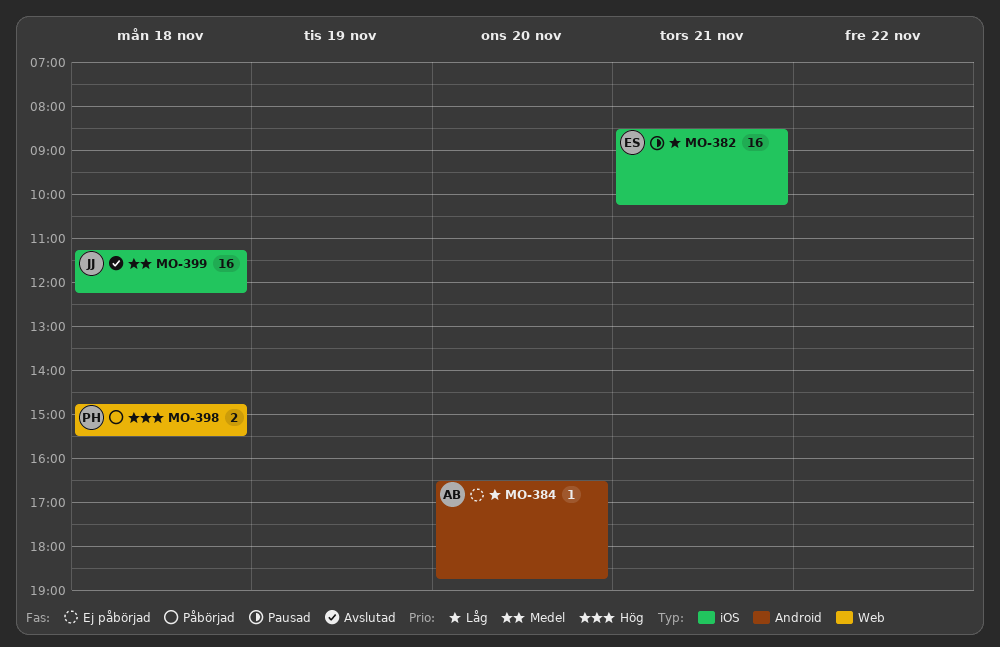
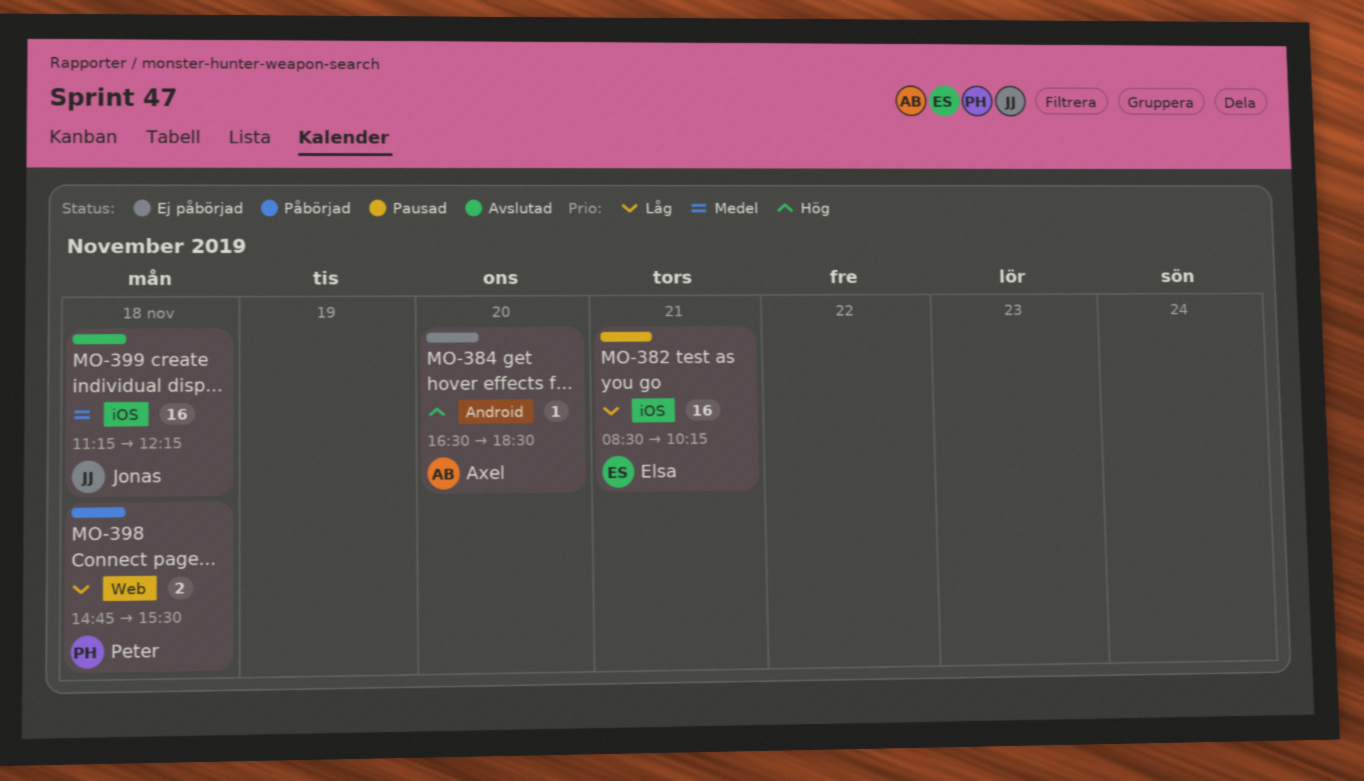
MO-384, priority: Låg -> Hög
MO-384, ends: 18:45 -> 18:30
MO-398, priority: Hög -> Låg

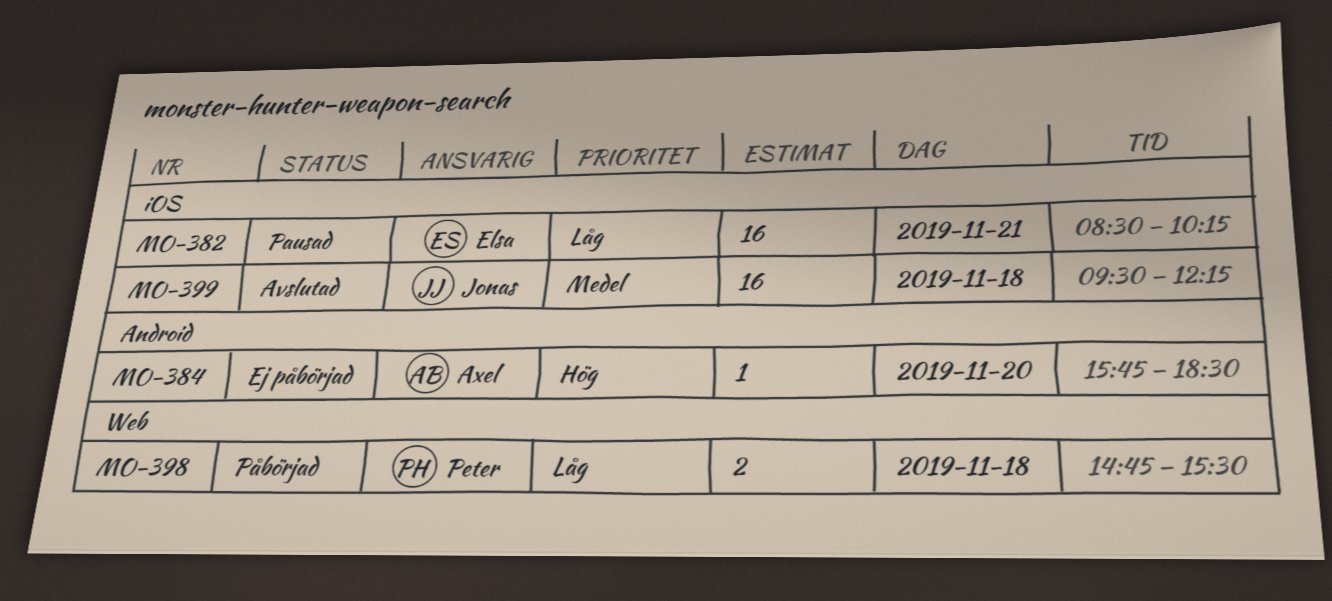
MO-384, begins: 16:30 -> 15:45
MO-399, begins: 11:15 -> 09:30

